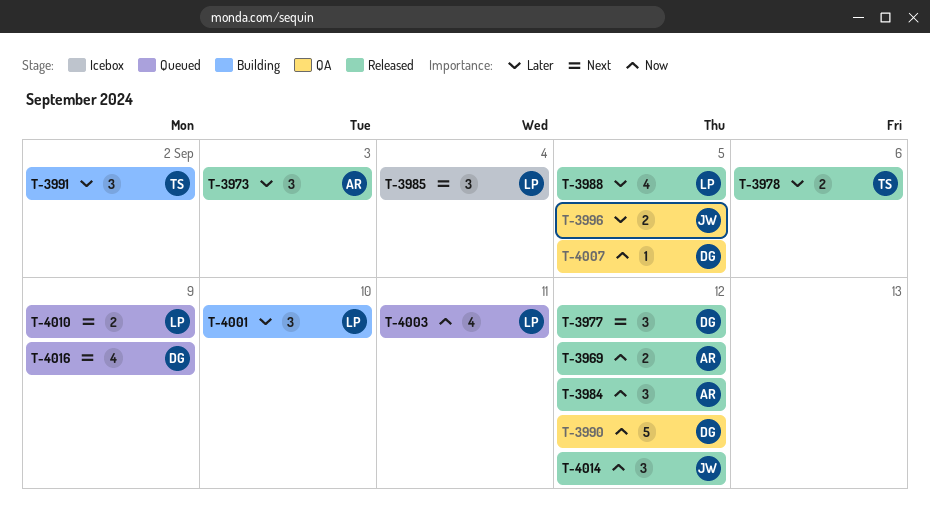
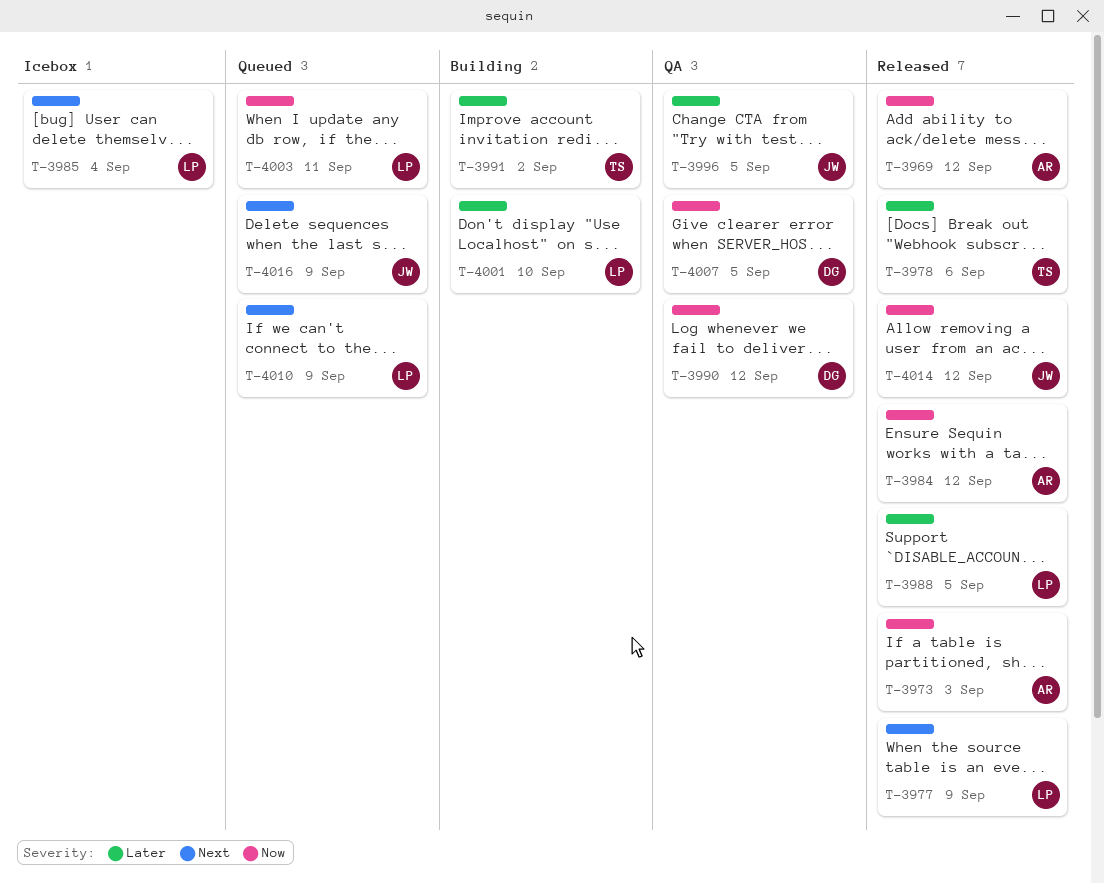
T-3973, priority: Later -> Now
T-3977, owner: DG -> LP
T-3977, due: Sep 12 -> Sep 9
T-4016, owner: DG -> JW

